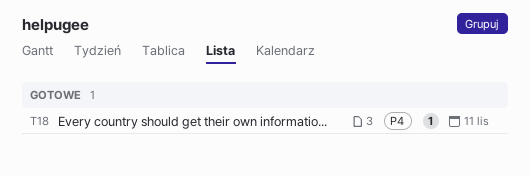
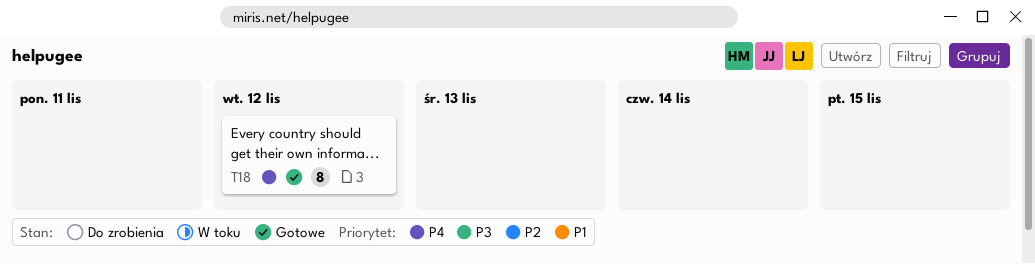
T18, estimate: 1 -> 8
T18, due: Nov 11 -> Nov 12

